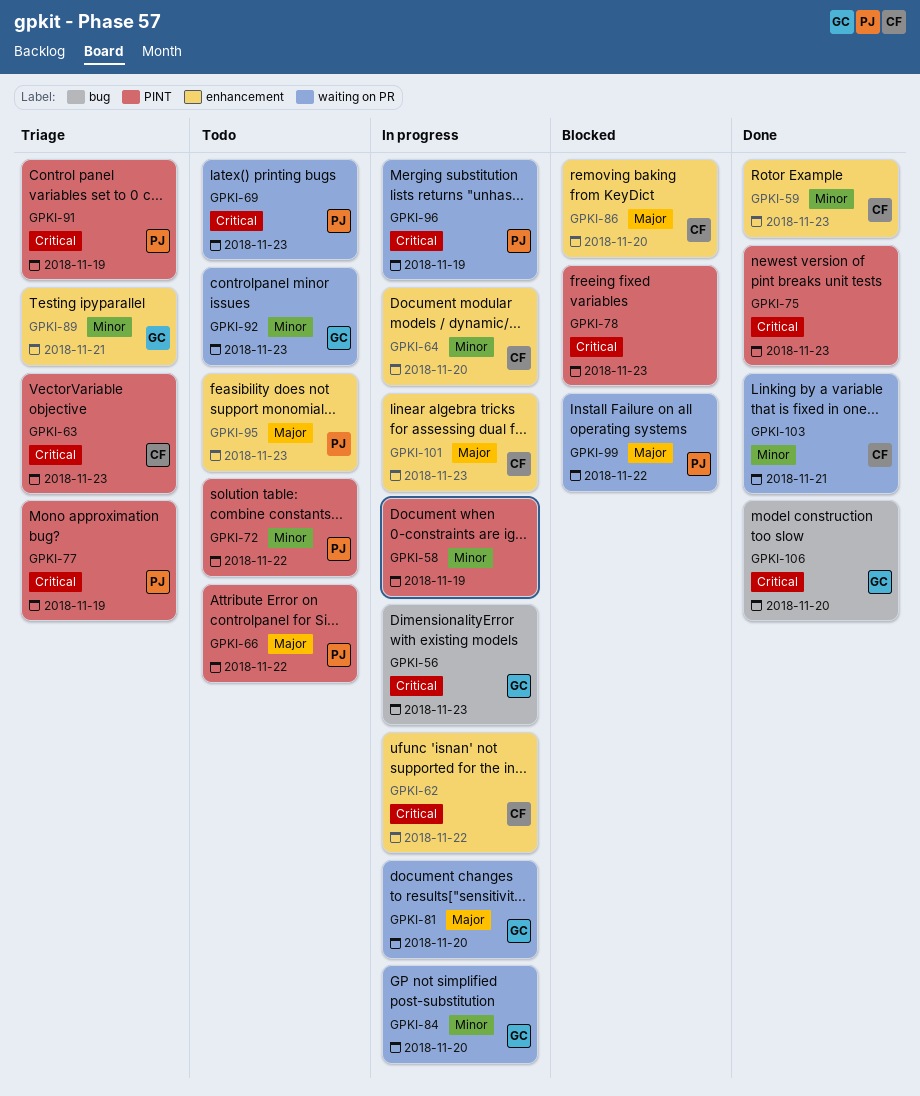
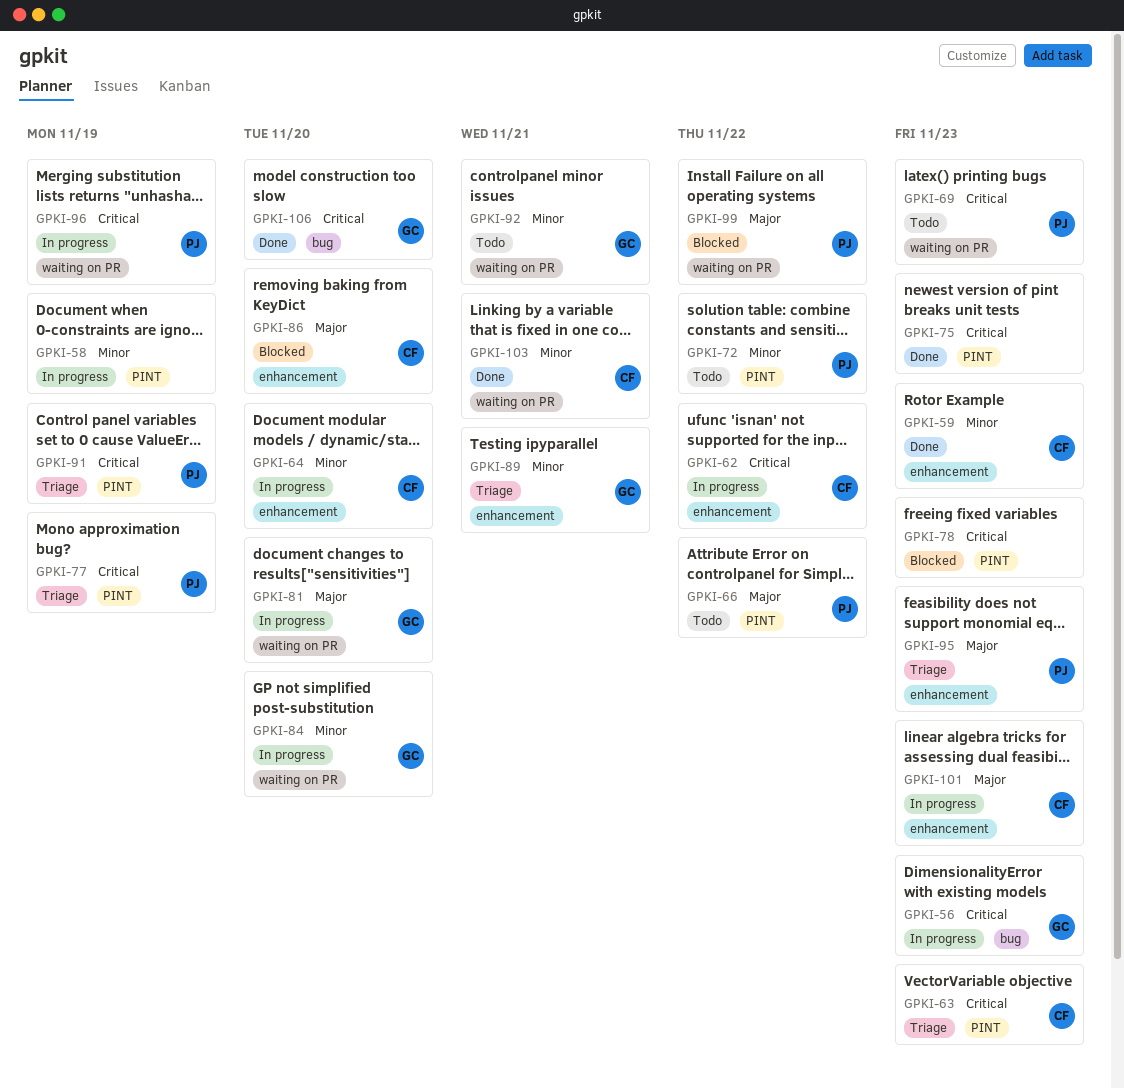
GPKI-92, due: Nov 23 -> Nov 21
GPKI-95, status: Todo -> Triage

